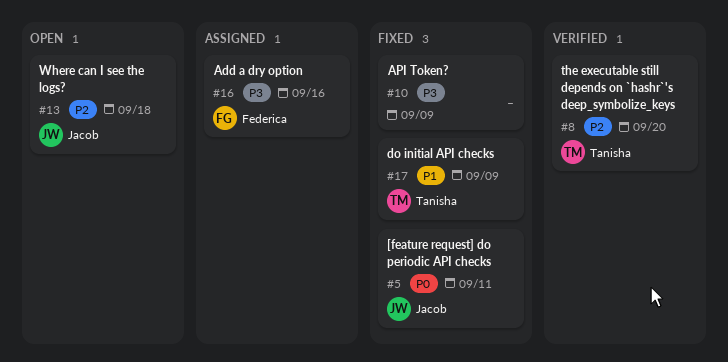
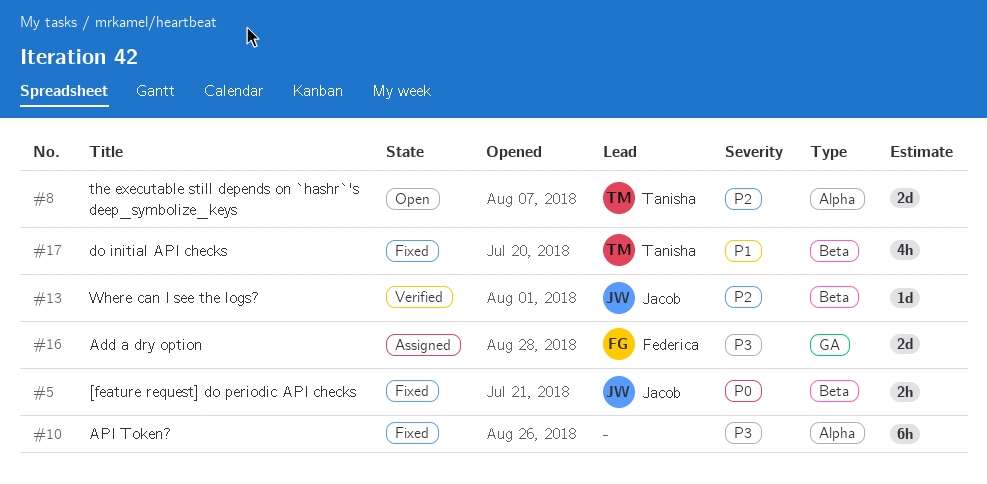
#8, status: Verified -> Open
#13, status: Open -> Verified

